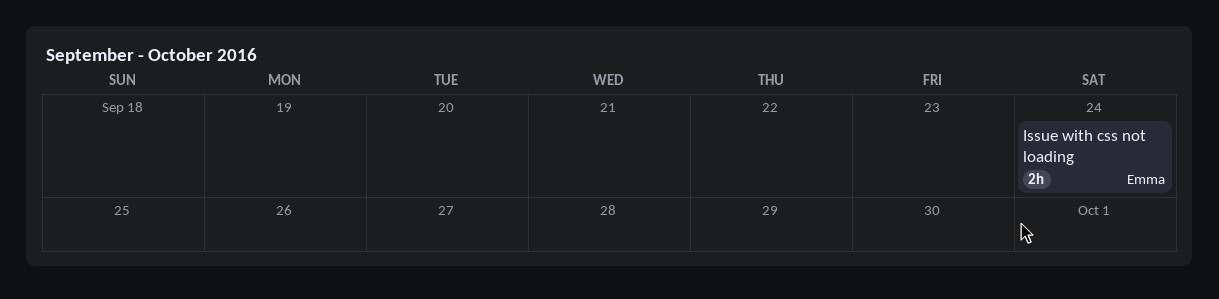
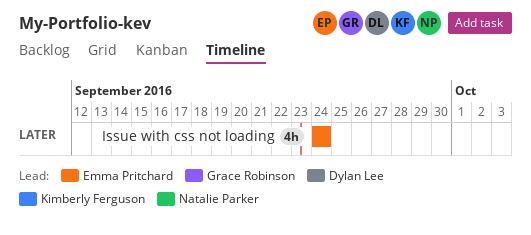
Issue with css not loading, estimate: 2h -> 4h

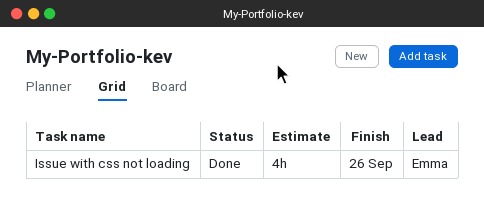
Issue with css not loading, due: Sep 24 -> Sep 26

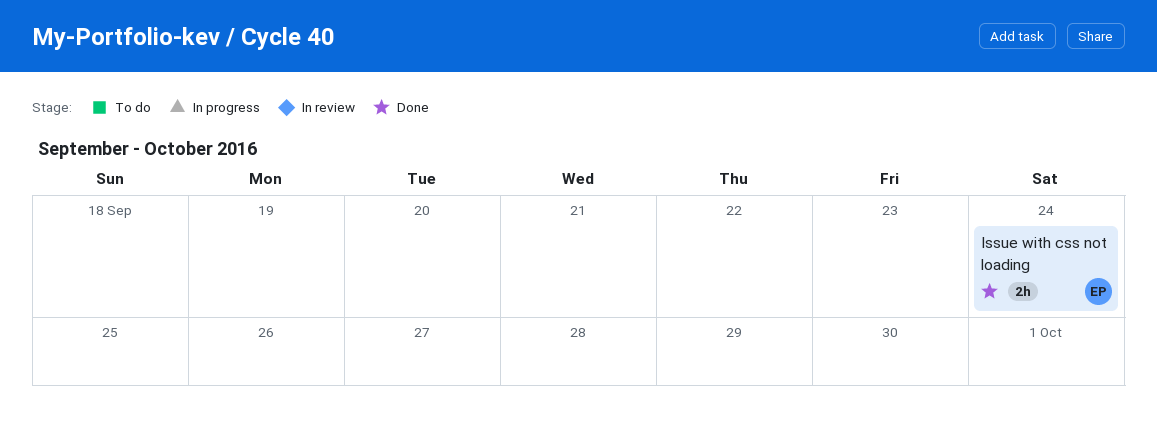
Issue with css not loading, estimate: 4h -> 2h
Issue with css not loading, due: Sep 26 -> Sep 24

